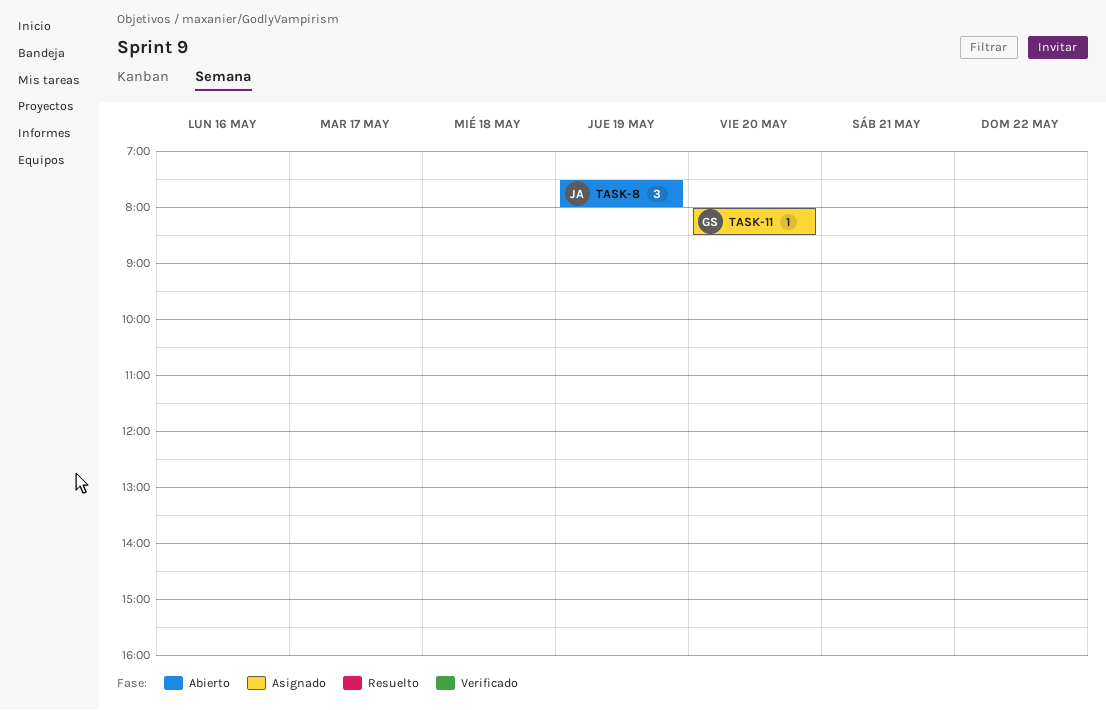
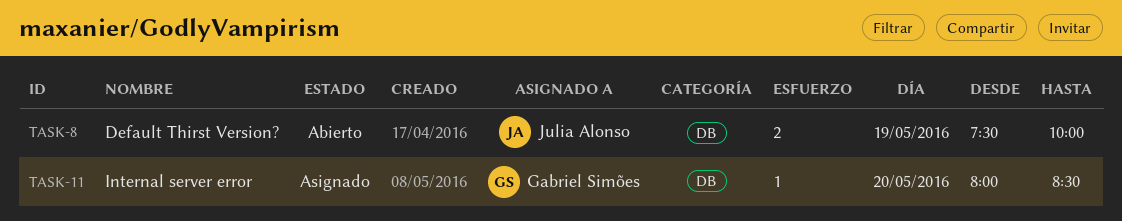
TASK-8, estimate: 3 -> 2
TASK-8, ends: 08:00 -> 10:00

